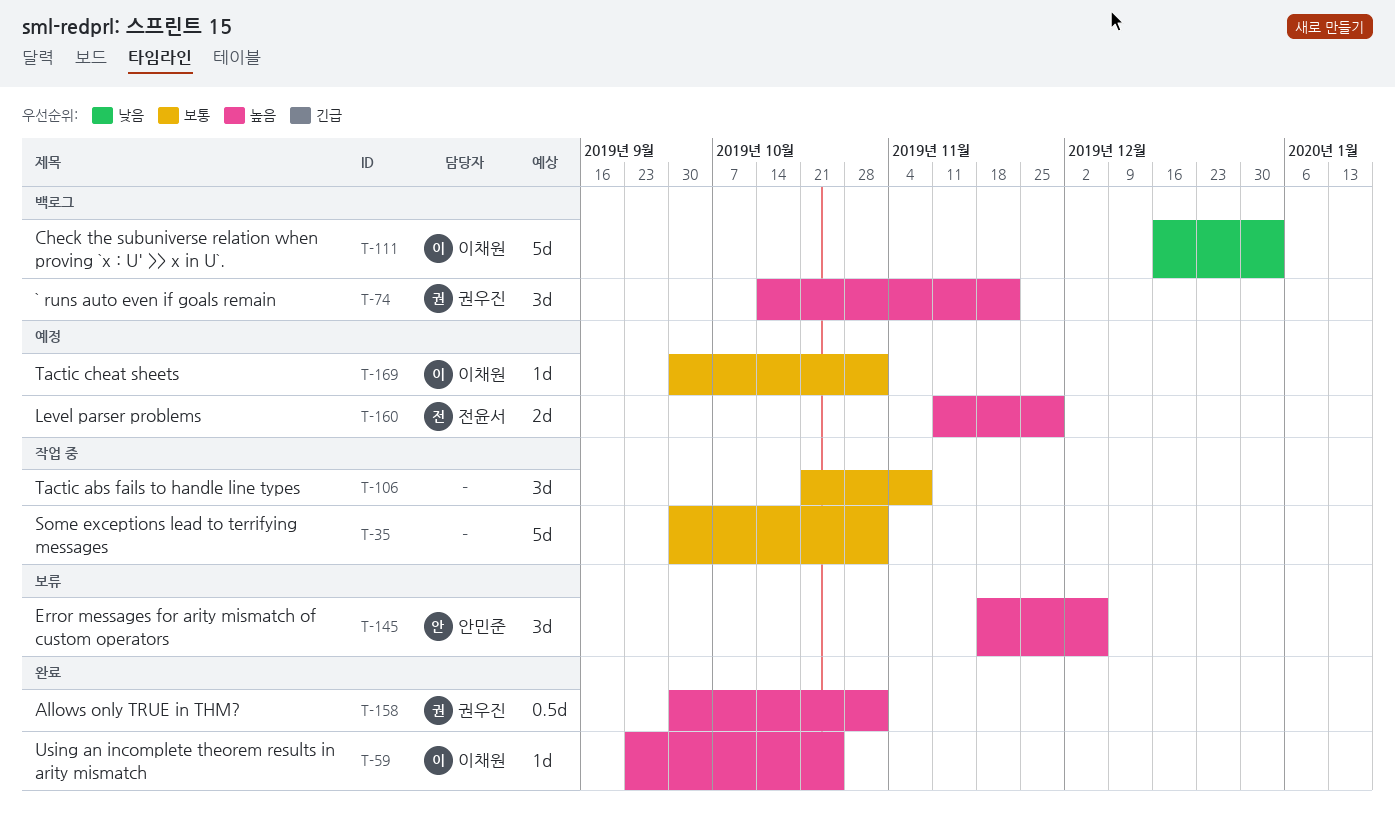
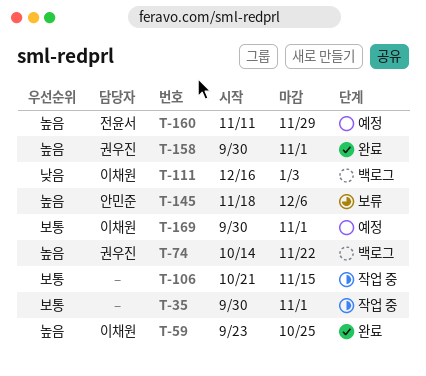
T-106, due: Nov 8 -> Nov 15

